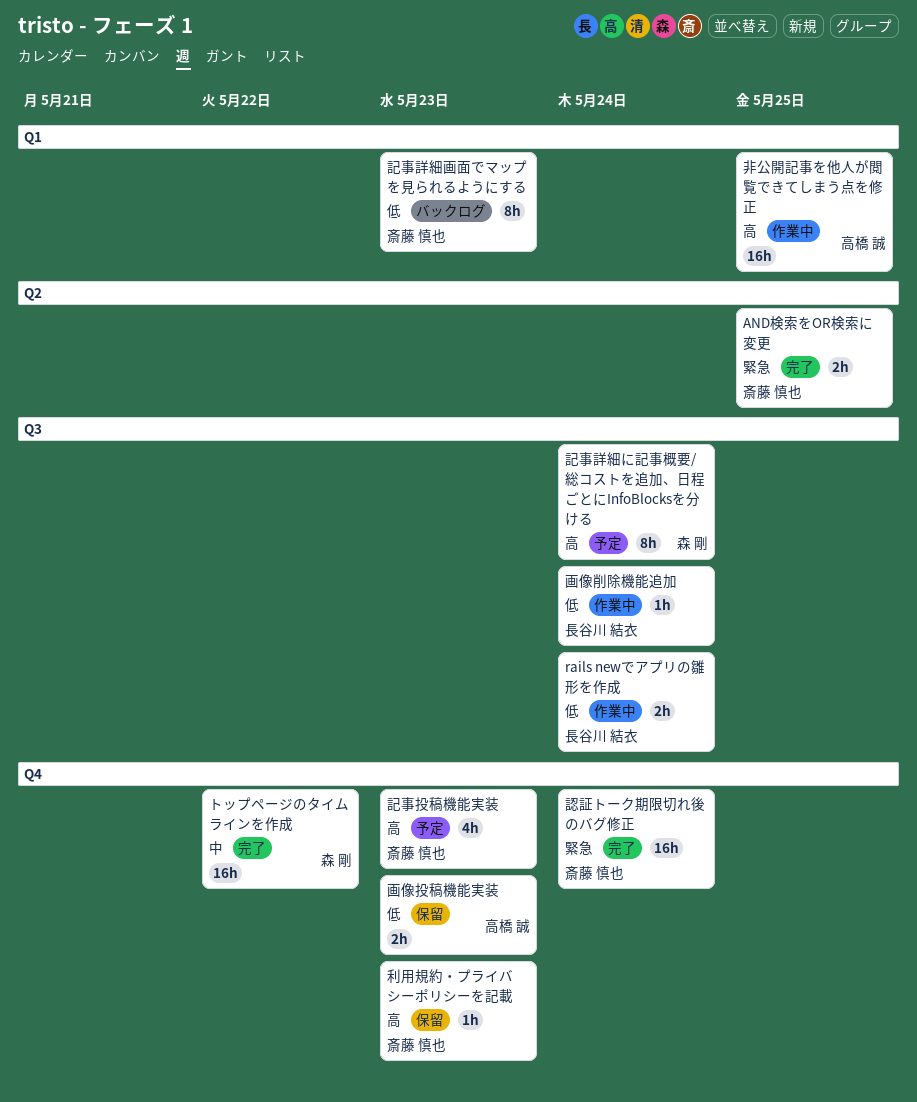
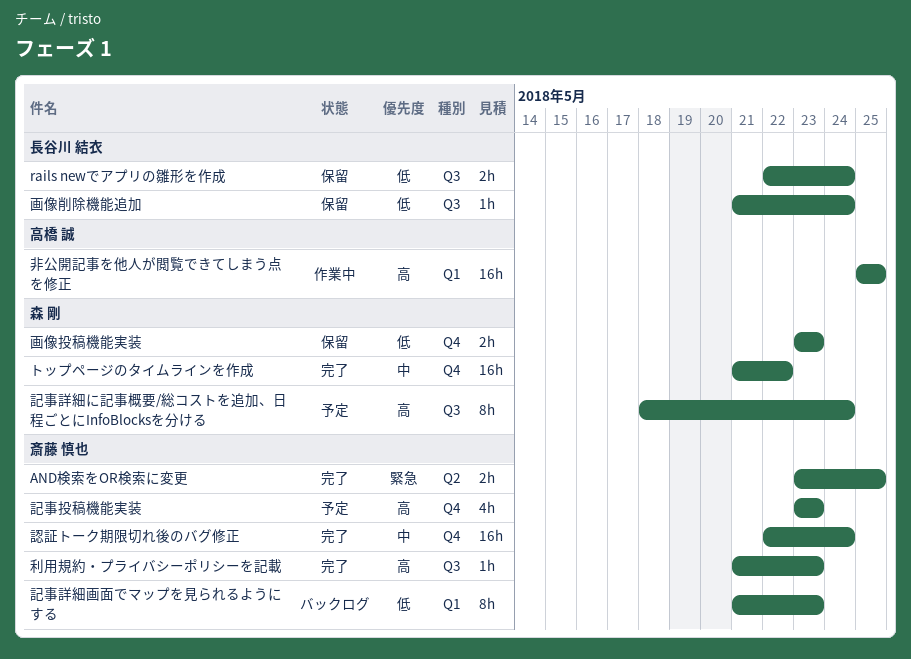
rails newでアプリの雛形を作成, status: 作業中 -> 保留
利用規約・プライバシーポリシーを記載, status: 保留 -> 完了
利用規約・プライバシーポリシーを記載, label: Q4 -> Q3
画像削除機能追加, status: 作業中 -> 保留
画像投稿機能実装, owner: 高橋 誠 -> 森 剛
認証トーク期限切れ後のバグ修正, priority: 緊急 -> 中

